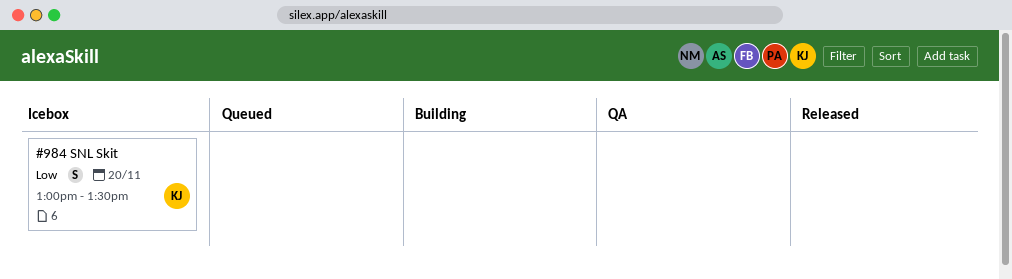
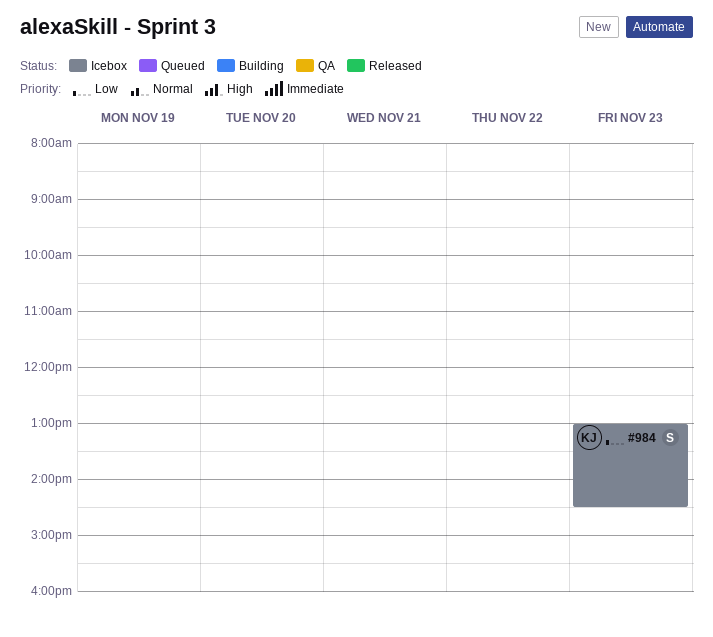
#984, day: Nov 20 -> Nov 23
#984, ends: 13:30 -> 14:30

